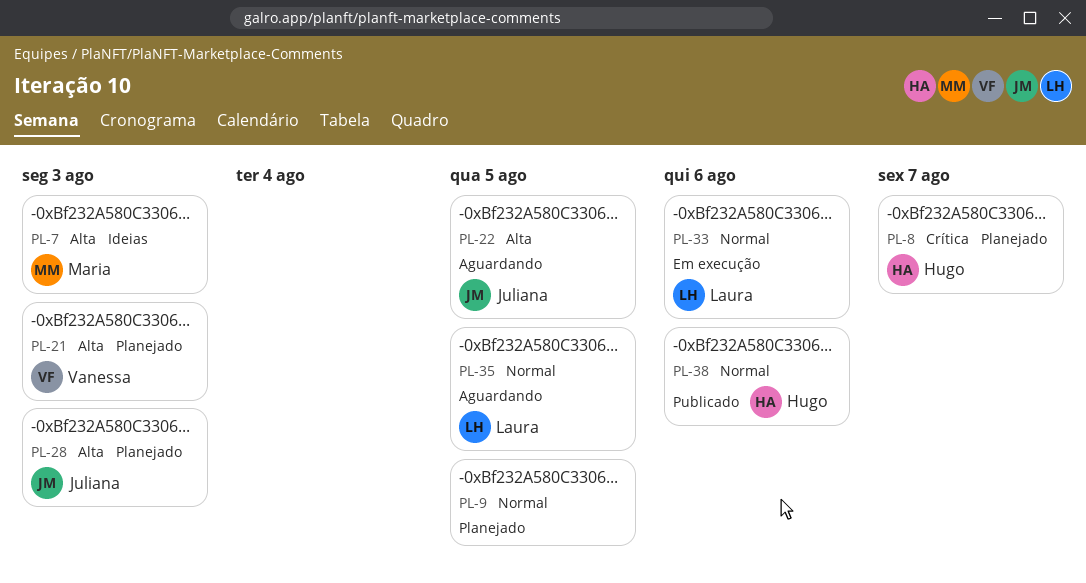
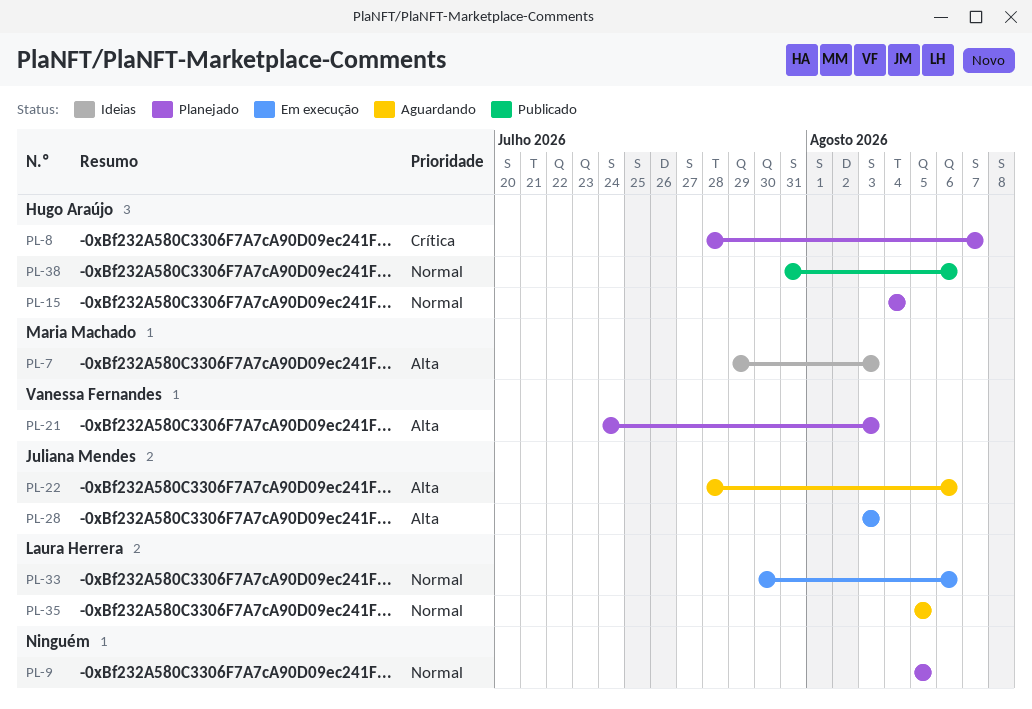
PL-15: none -> present
PL-22, due: Aug 5 -> Aug 6
PL-28, status: Planejado -> Em execução

